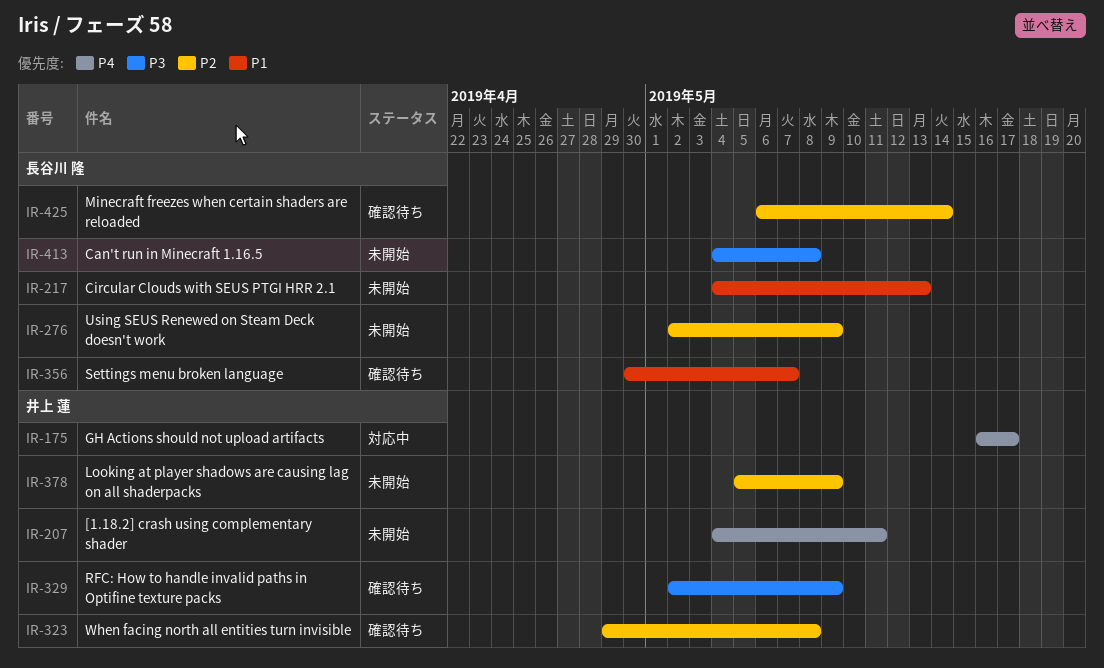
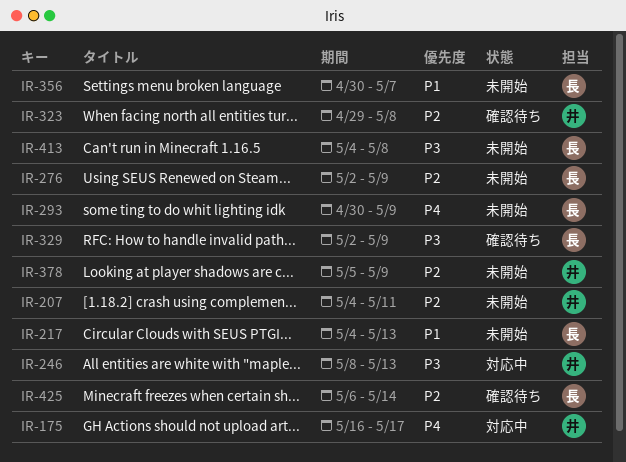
IR-207, priority: P4 -> P2
IR-246: none -> present
IR-293: none -> present
IR-329, owner: 井上 蓮 -> 長谷川 隆
IR-356, status: 確認待ち -> 未開始

